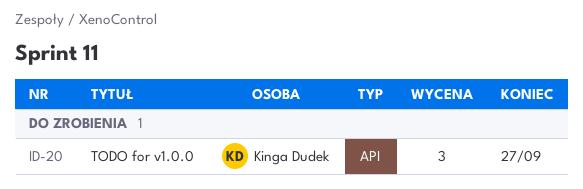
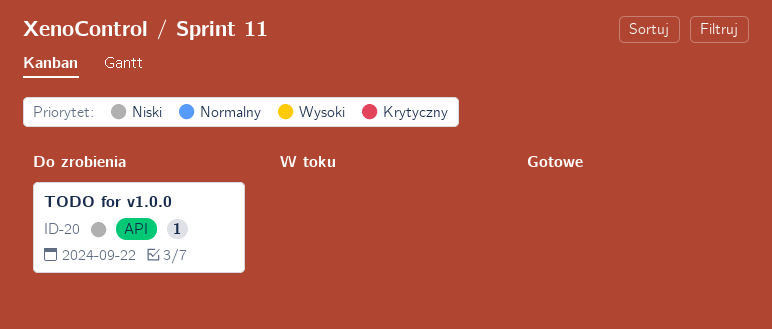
ID-20, estimate: 3 -> 1
ID-20, due: Sep 27 -> Sep 22

